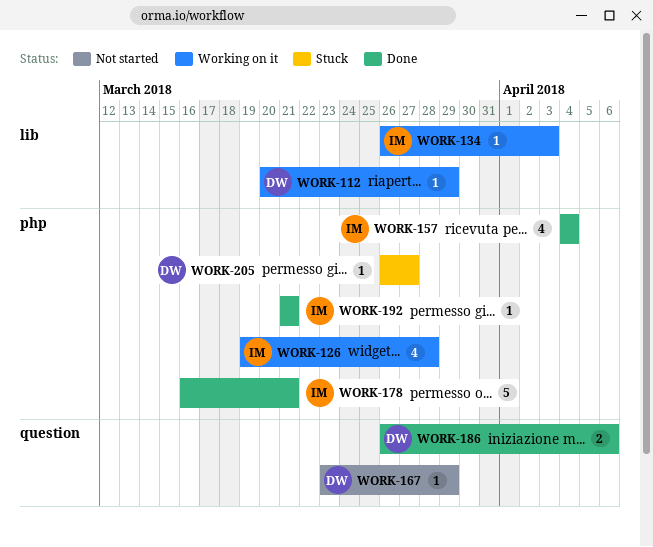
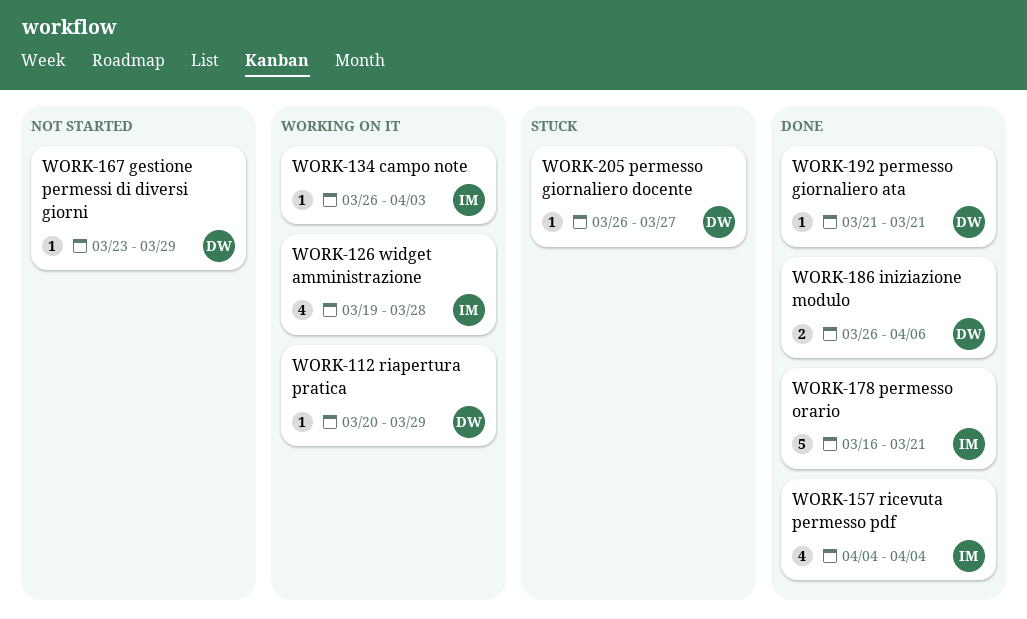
WORK-192, owner: IM -> DW

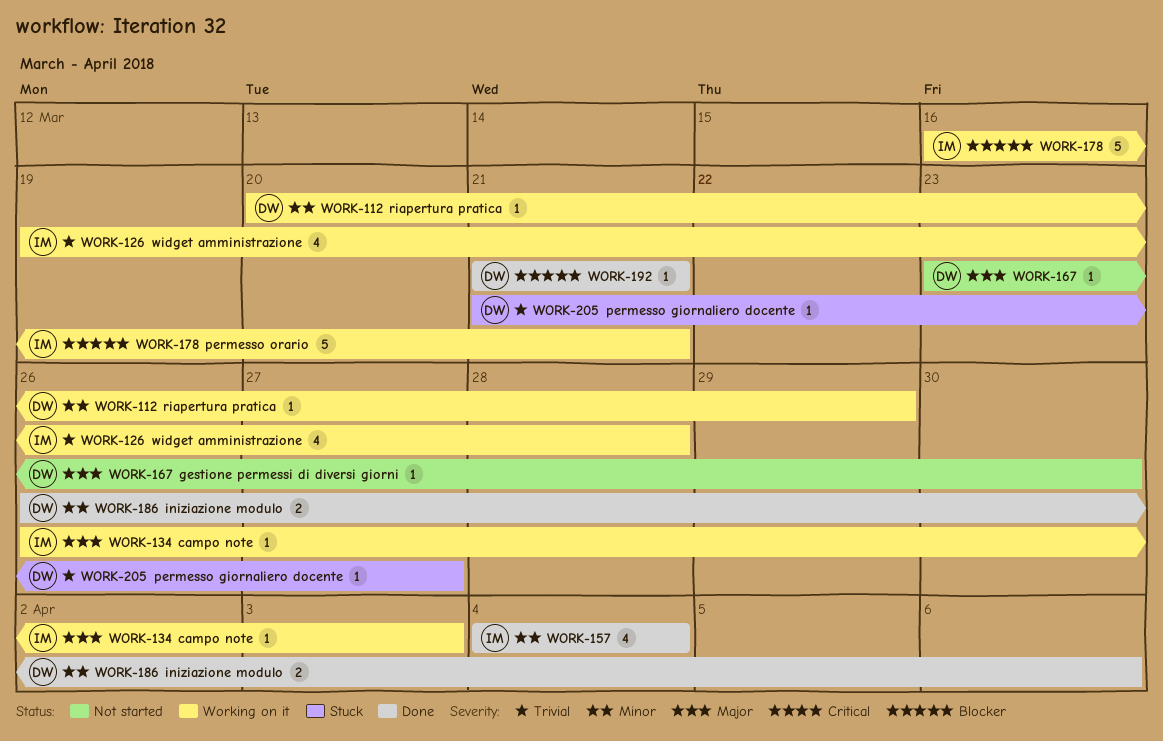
WORK-167, due: Mar 29 -> Mar 30
WORK-178, status: Done -> Working on it
WORK-205, start: Mar 26 -> Mar 21

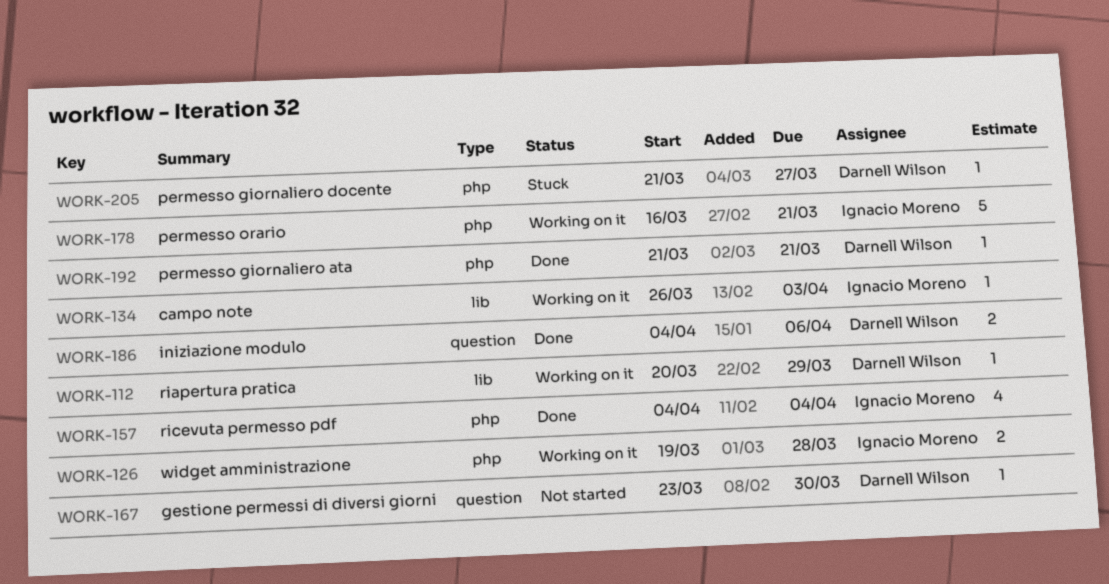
WORK-126, estimate: 4 -> 2
WORK-186, start: Mar 26 -> Apr 4

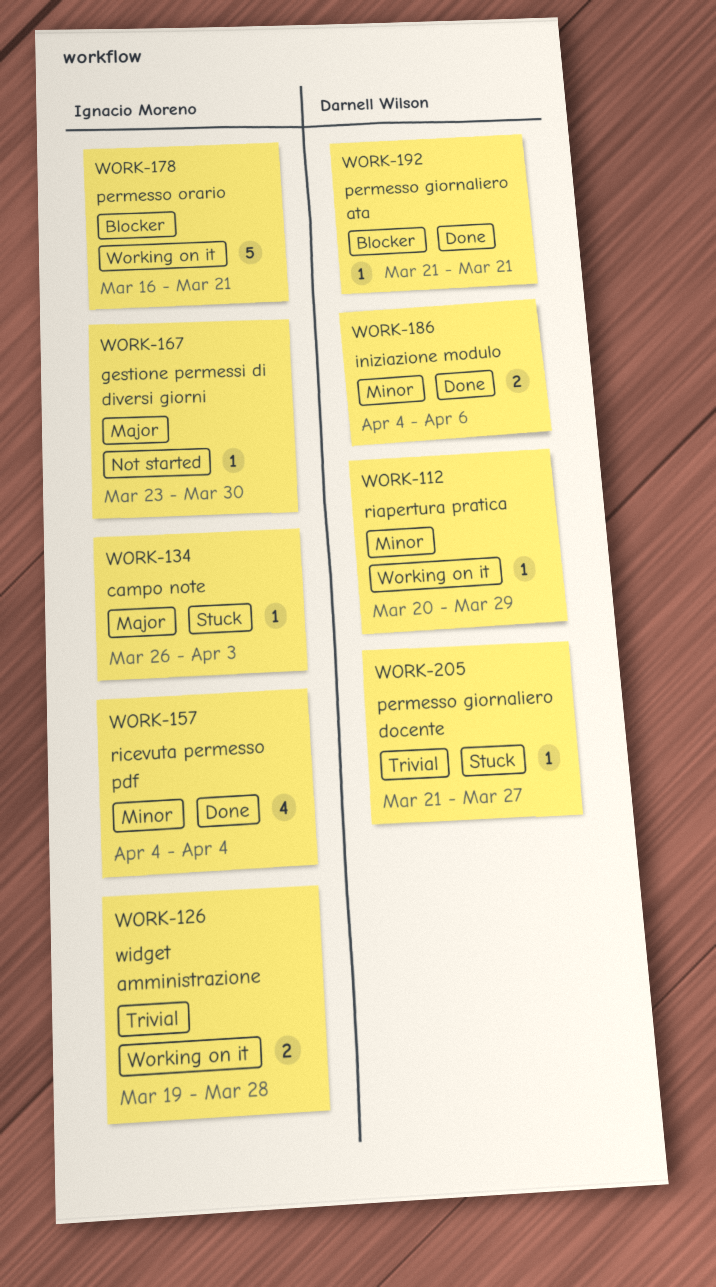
WORK-134, status: Working on it -> Stuck
WORK-167, owner: Darnell Wilson -> Ignacio Moreno

